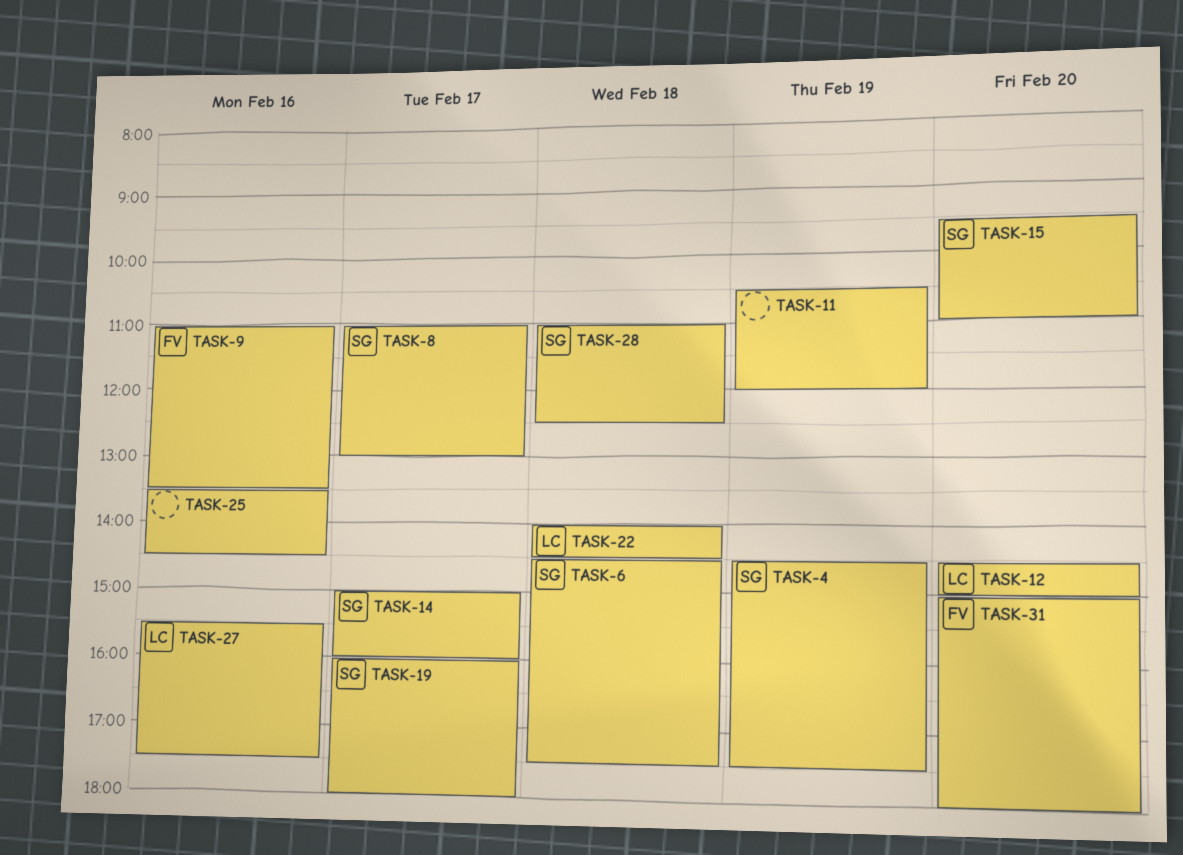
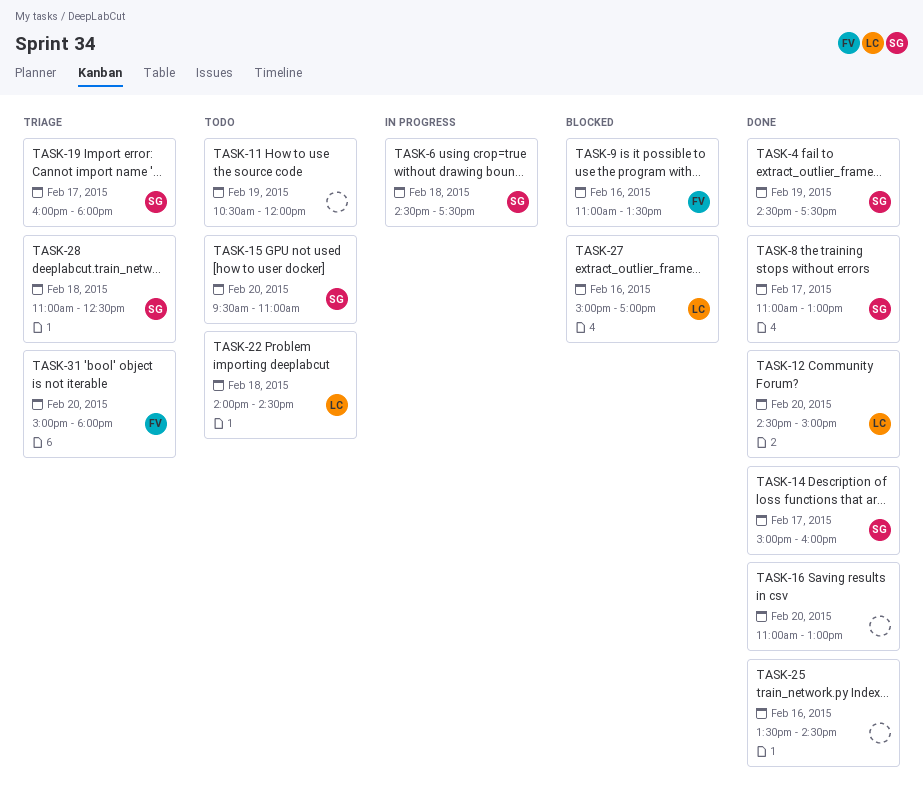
TASK-16: none -> present
TASK-27, begins: 15:30 -> 15:00
TASK-27, ends: 17:30 -> 17:00

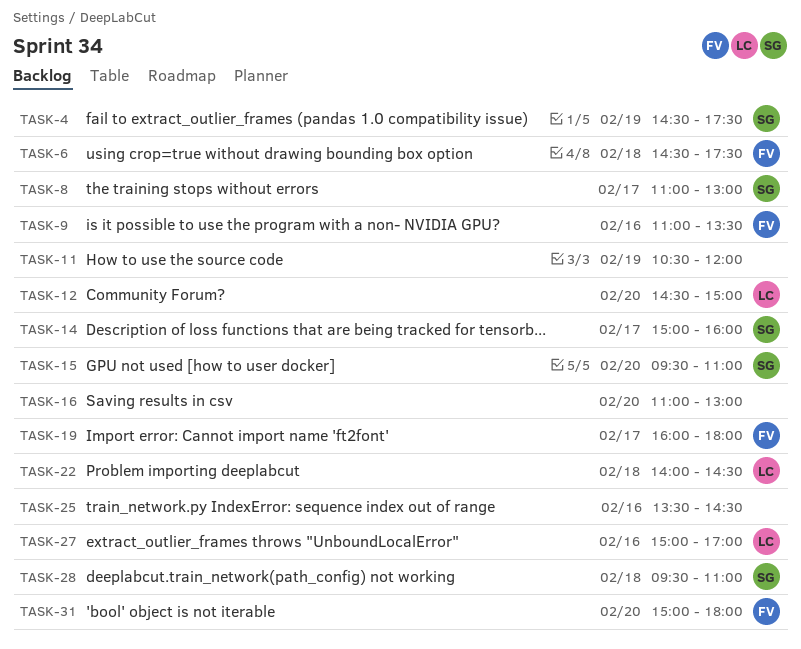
TASK-6, owner: SG -> FV
TASK-19, owner: SG -> FV
TASK-28, begins: 11:00 -> 09:30
TASK-28, ends: 12:30 -> 11:00

